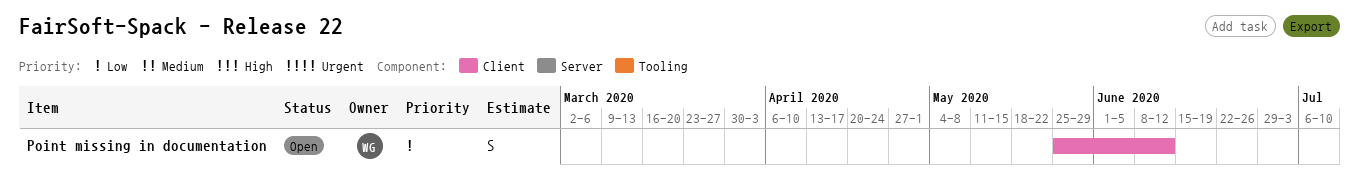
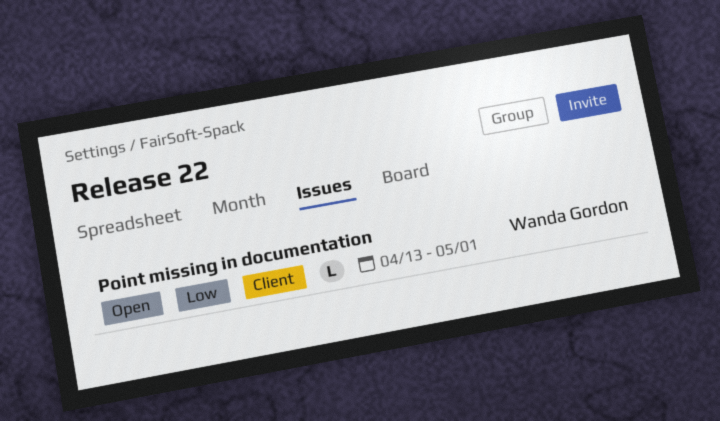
Point missing in documentation, estimate: S -> L
Point missing in documentation, start: May 25 -> Apr 13
Point missing in documentation, due: Jun 12 -> May 1

